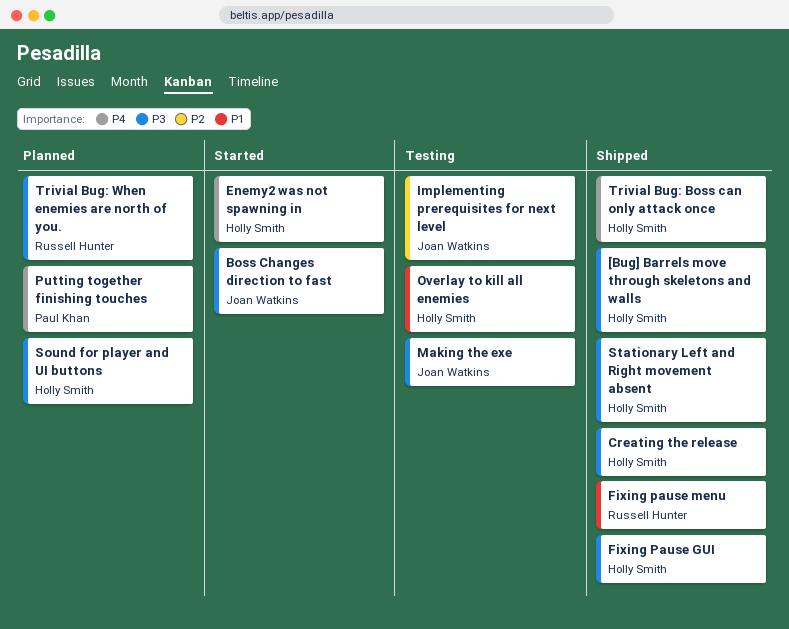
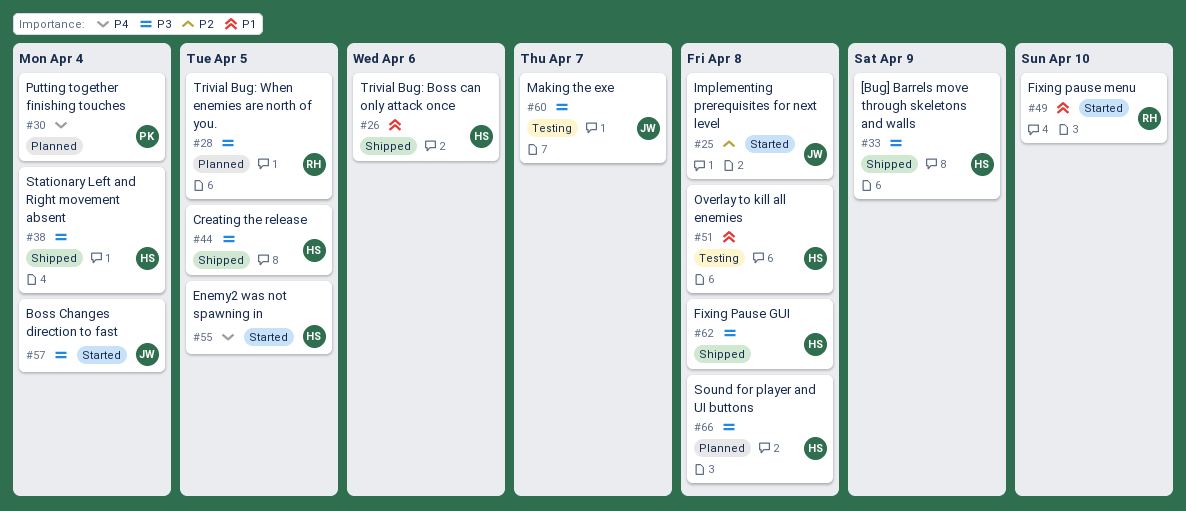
Fixing pause menu, status: Shipped -> Started
Implementing prerequisites for next level, status: Testing -> Started
Trivial Bug: Boss can only attack once, priority: P4 -> P1

